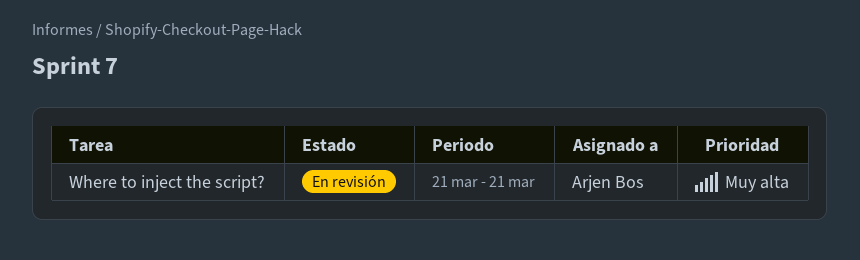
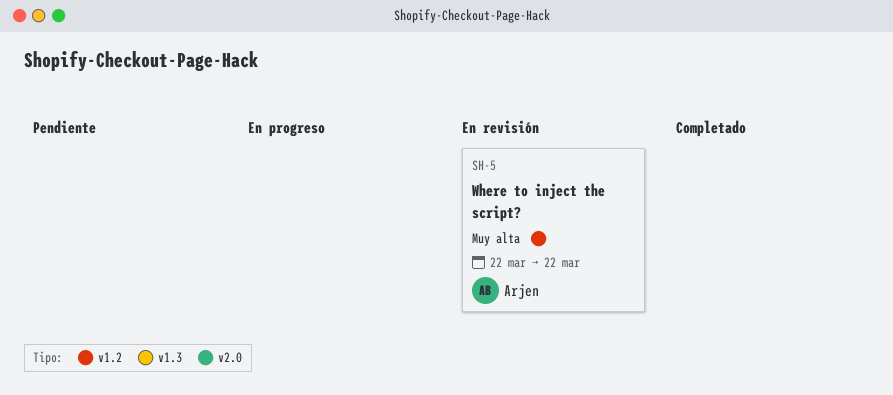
Where to inject the script?, start: Mar 21 -> Mar 22
Where to inject the script?, due: Mar 21 -> Mar 22

